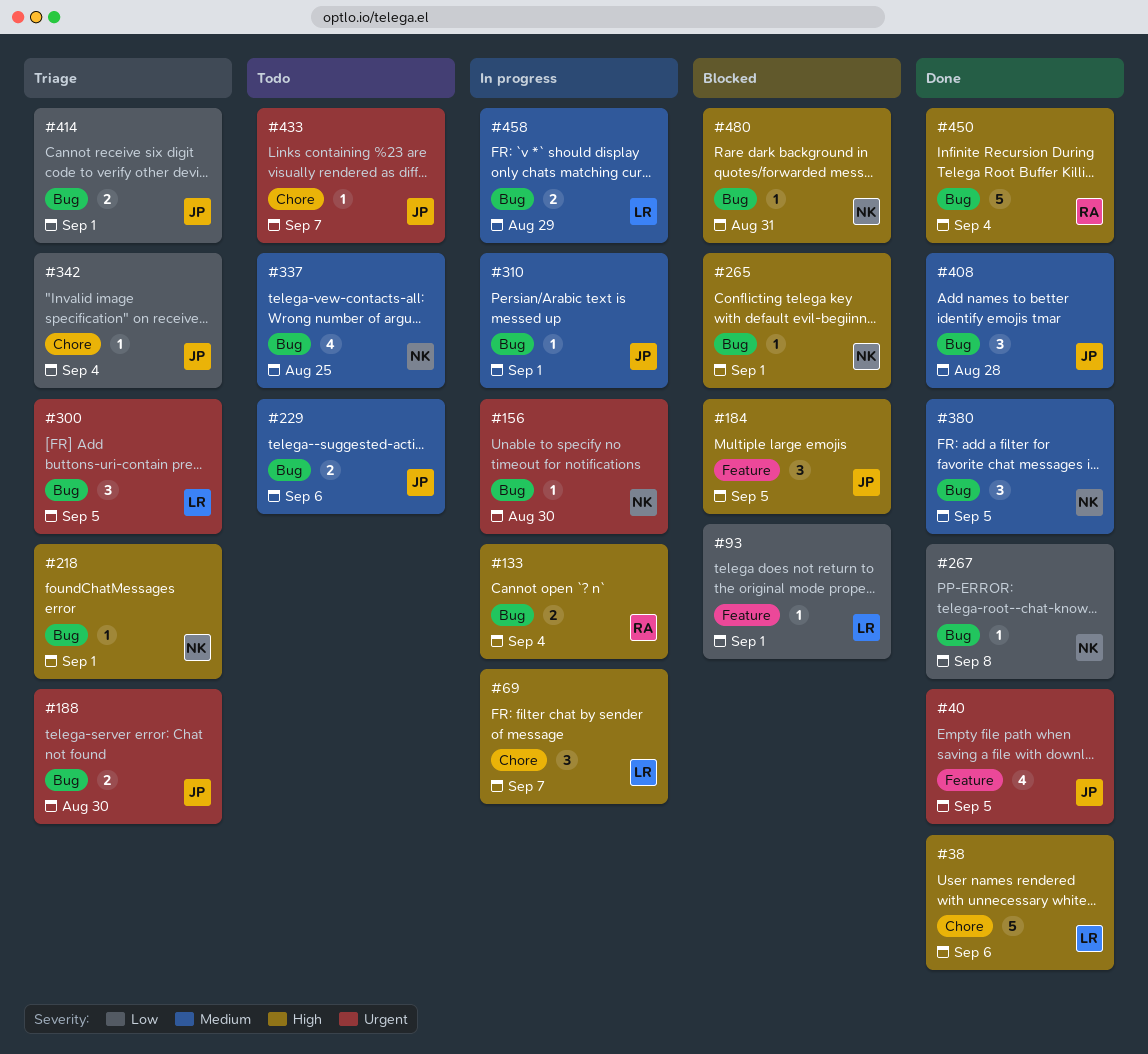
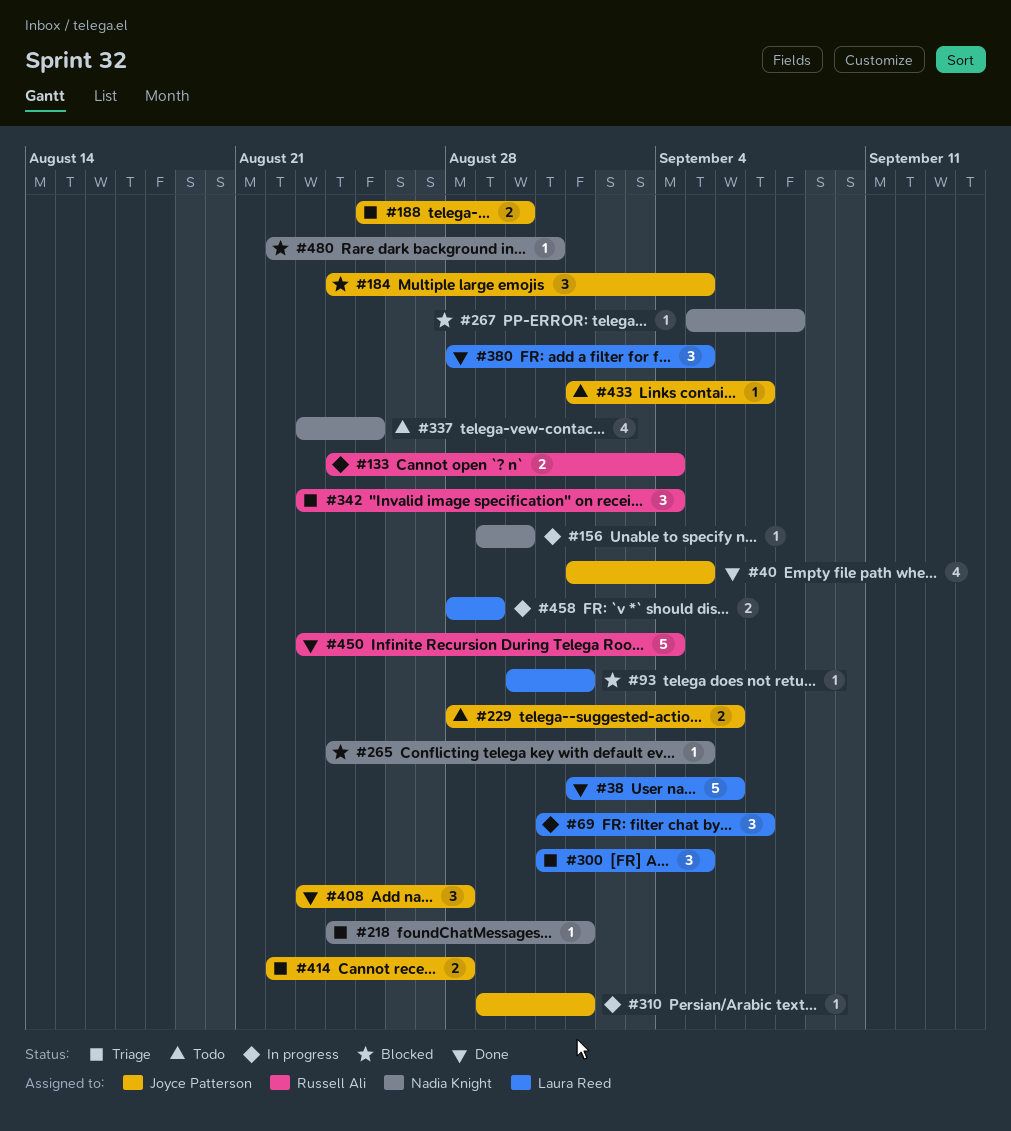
#265, due: Sep 1 -> Sep 5
#267, status: Done -> Blocked
#342, owner: Joyce Patterson -> Russell Ali
#342, estimate: 1 -> 3
#380, owner: Nadia Knight -> Laura Reed
#414, due: Sep 1 -> Aug 28

